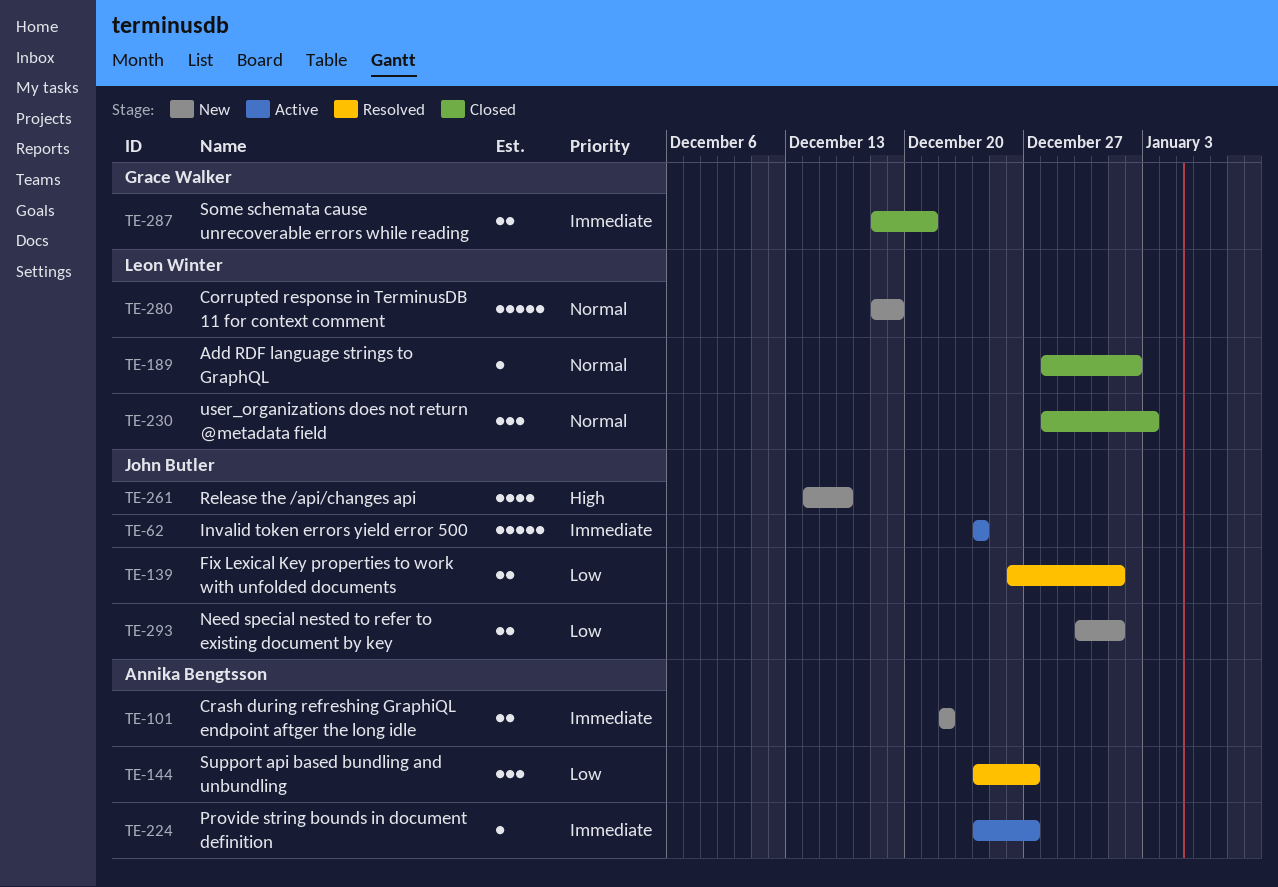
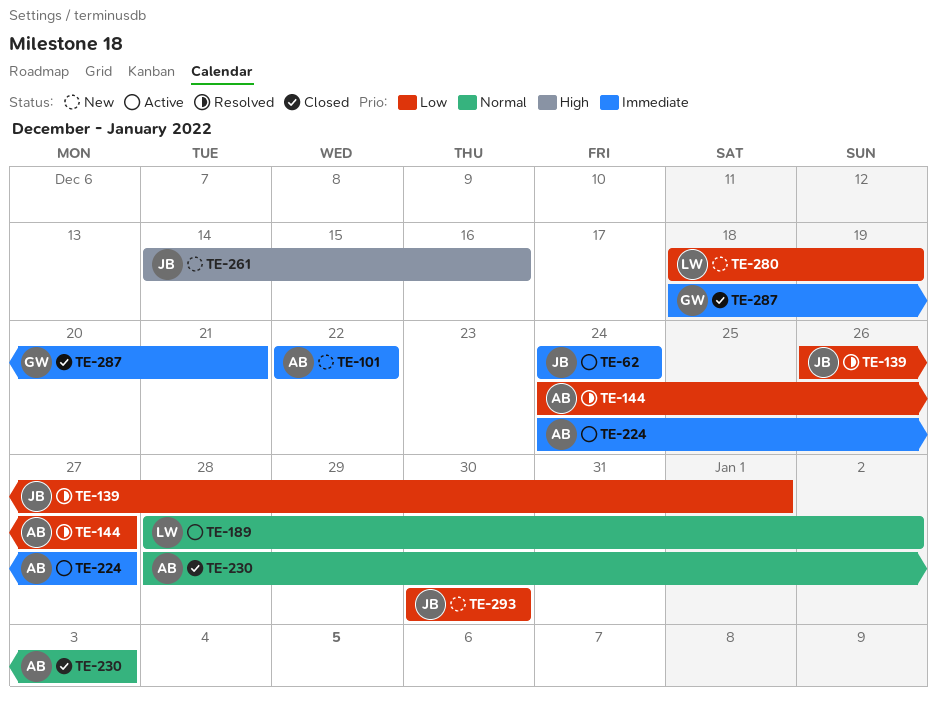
TE-189, status: Closed -> Active
TE-230, owner: Leon Winter -> Annika Bengtsson
TE-280, priority: Normal -> Low
TE-293, due: Jan 1 -> Dec 30

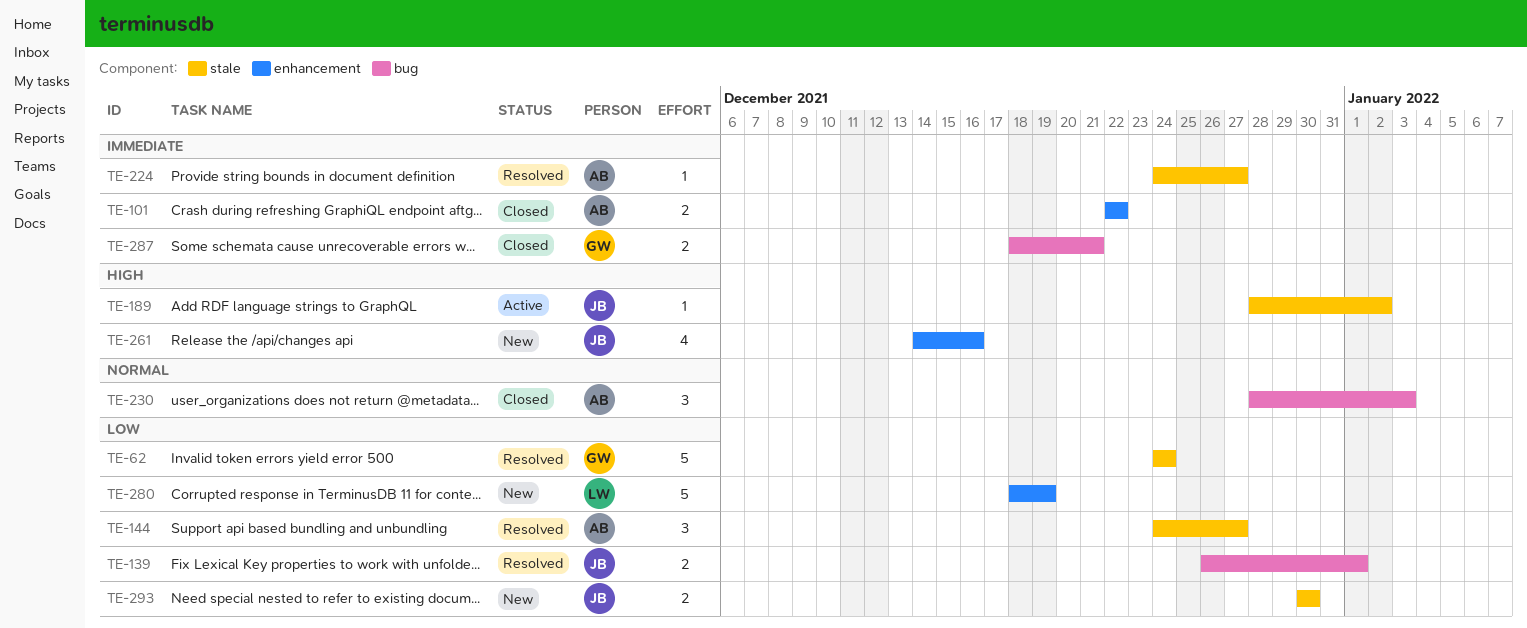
TE-62, status: Active -> Resolved
TE-62, owner: JB -> GW
TE-62, priority: Immediate -> Low
TE-101, status: New -> Closed
TE-189, owner: LW -> JB
TE-189, priority: Normal -> High
TE-224, status: Active -> Resolved

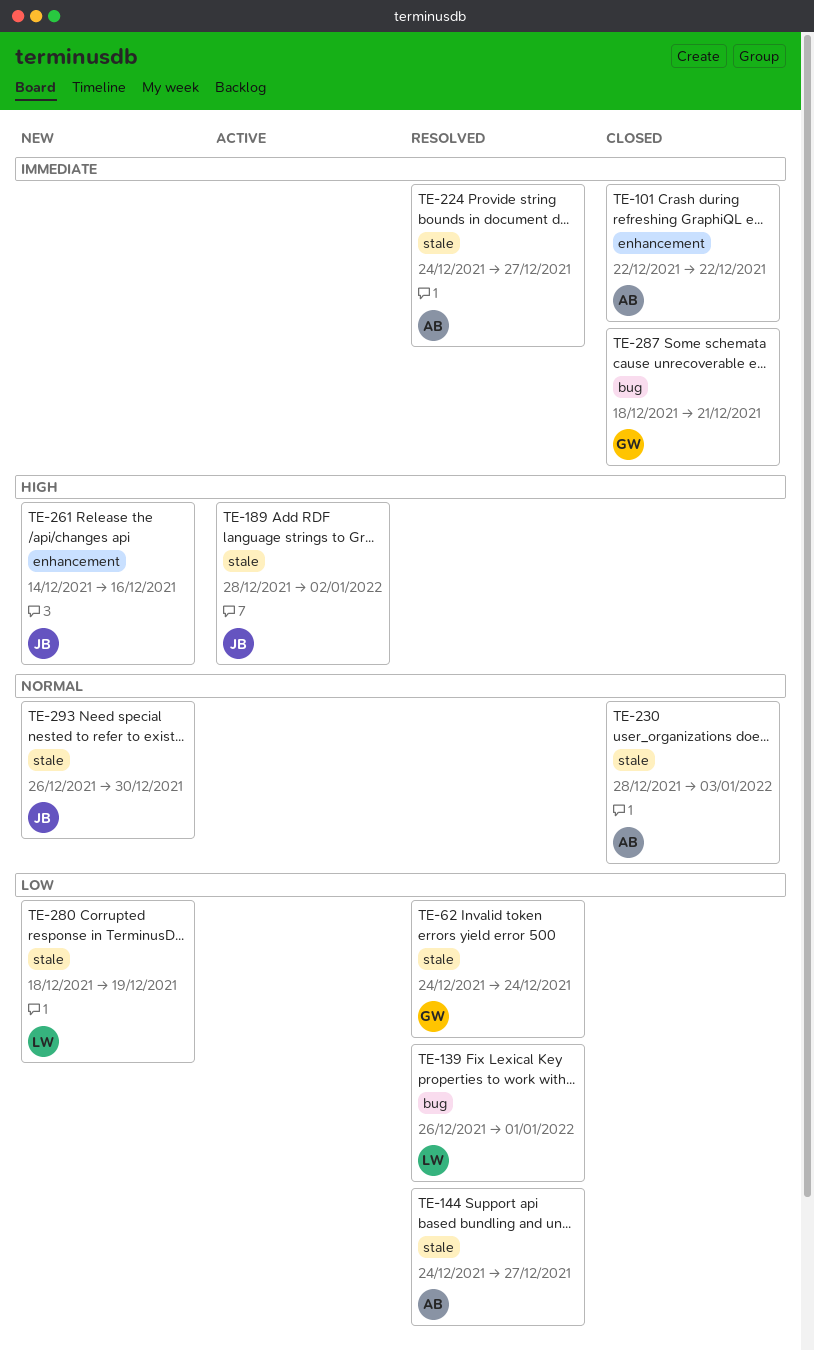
TE-139, owner: JB -> LW
TE-230, label: bug -> stale
TE-280, label: enhancement -> stale
TE-293, priority: Low -> Normal
TE-293, start: Dec 30 -> Dec 26

